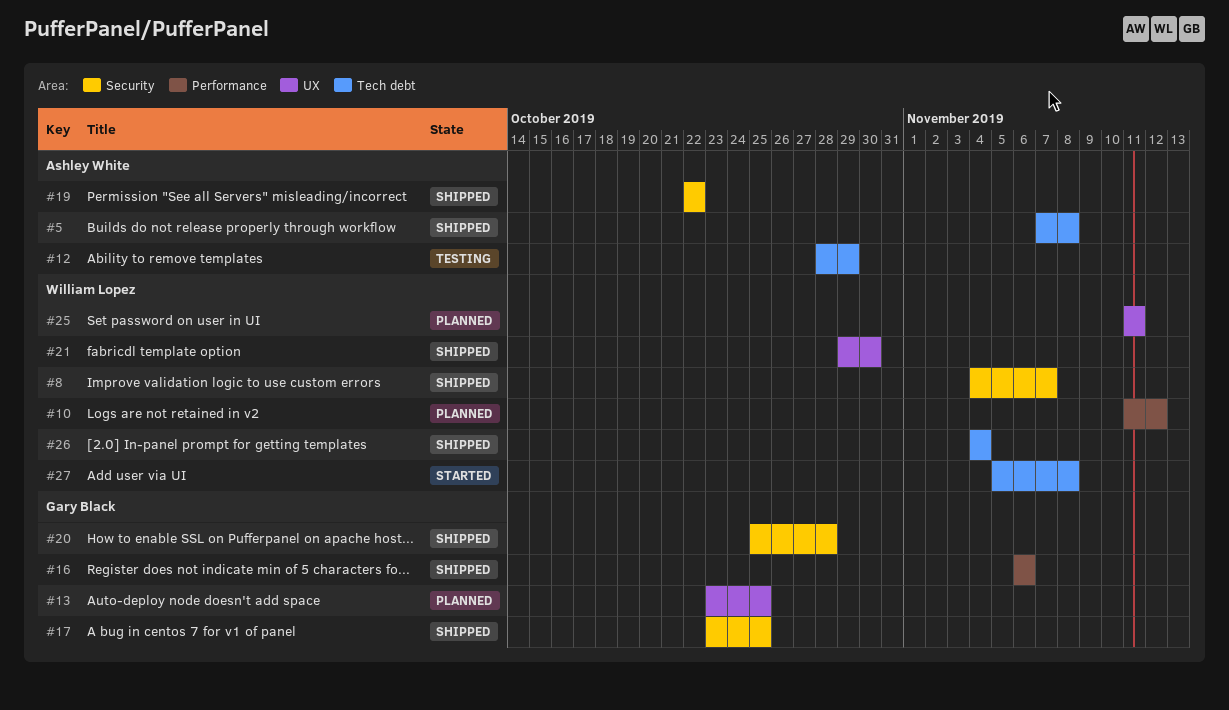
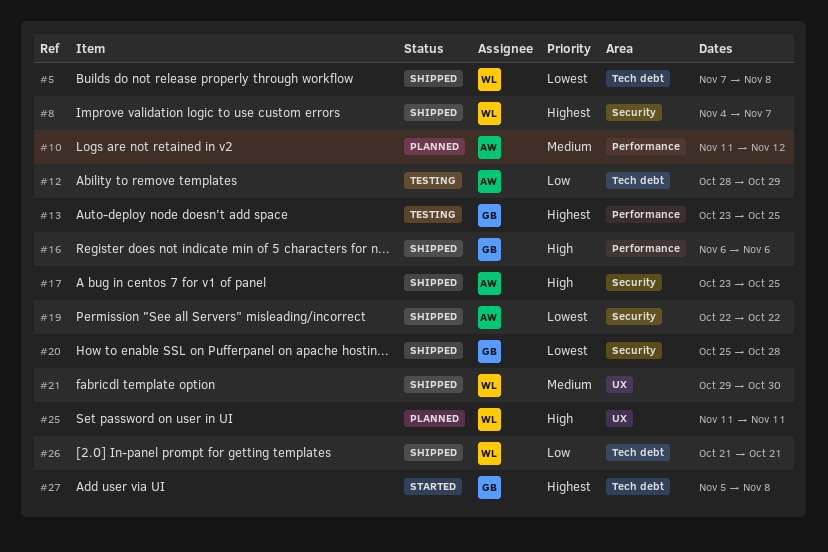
#5, owner: Ashley White -> William Lopez
#10, owner: William Lopez -> Ashley White
#13, status: Planned -> Testing
#13, label: UX -> Performance
#17, owner: Gary Black -> Ashley White
#26, start: Nov 4 -> Oct 21
#26, due: Nov 4 -> Oct 21
#27, owner: William Lopez -> Gary Black

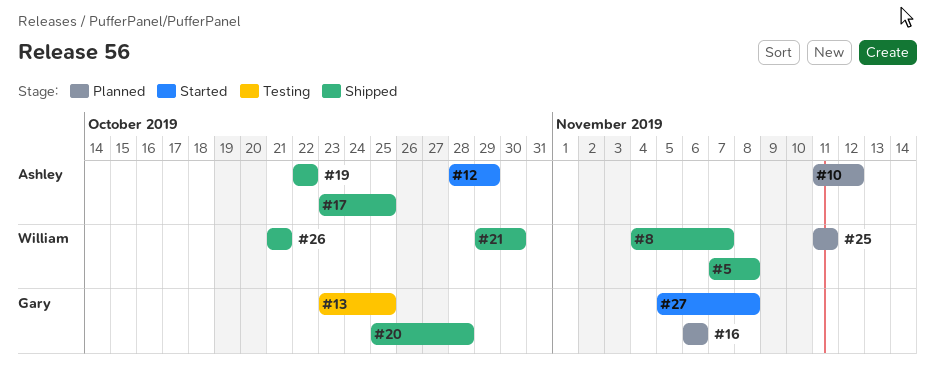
#12, status: Testing -> Started
#16, status: Shipped -> Planned

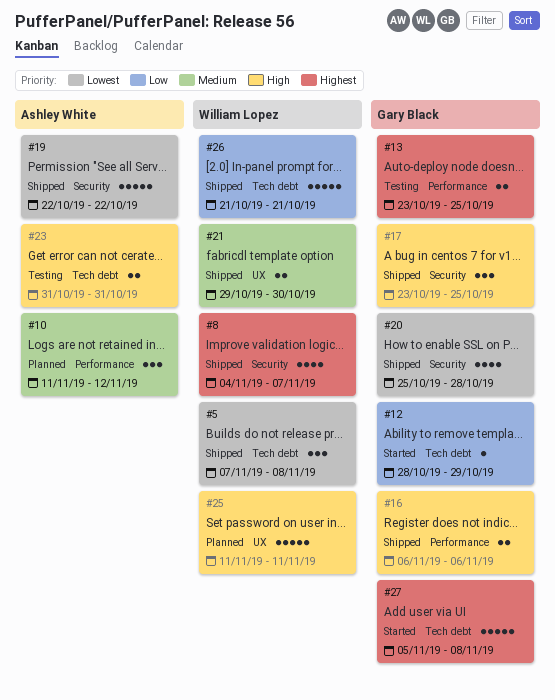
#12, owner: Ashley White -> Gary Black
#16, status: Planned -> Shipped
#17, owner: Ashley White -> Gary Black
#23: none -> present

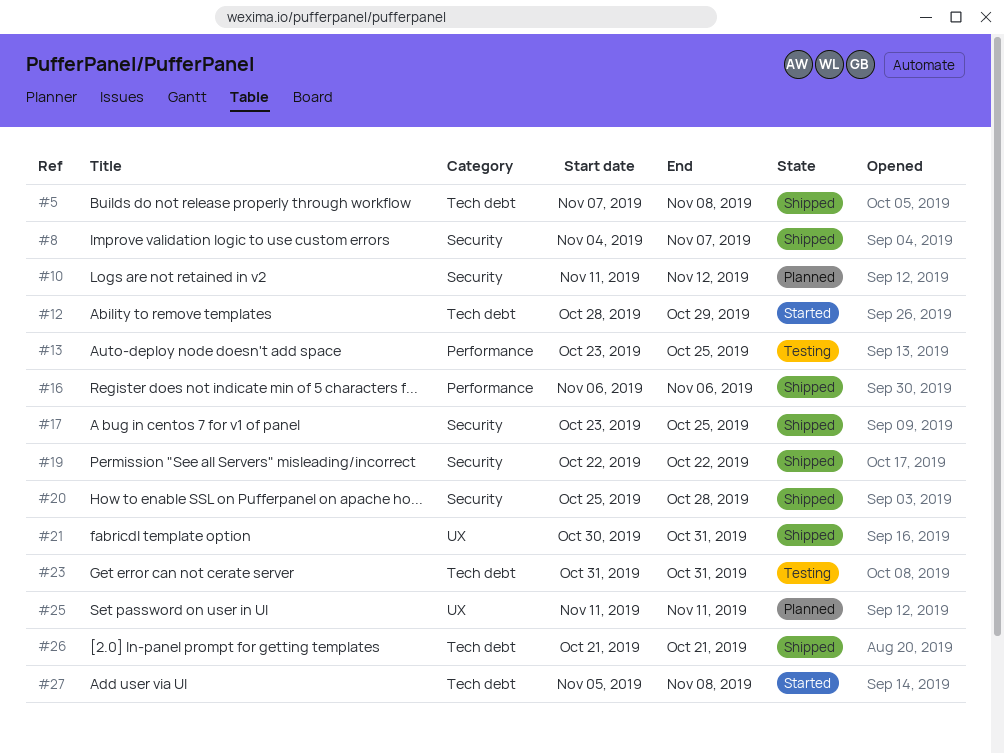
#10, label: Performance -> Security
#21, start: Oct 29 -> Oct 30
#21, due: Oct 30 -> Oct 31

